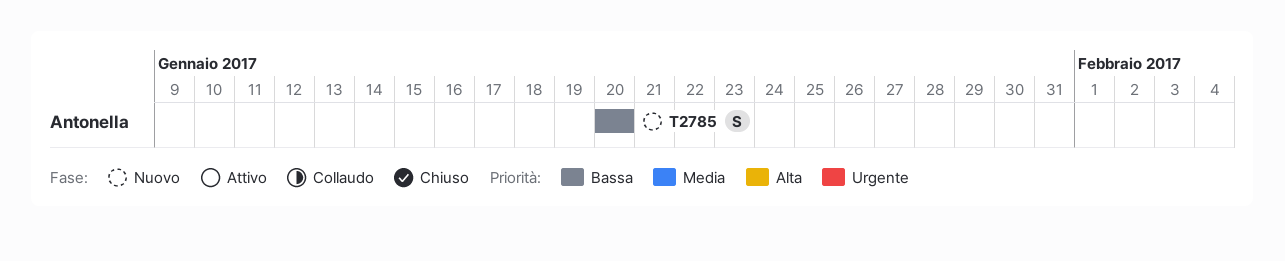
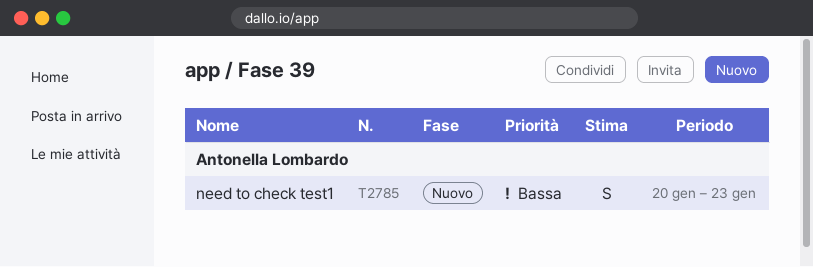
T2785, due: Jan 20 -> Jan 23

